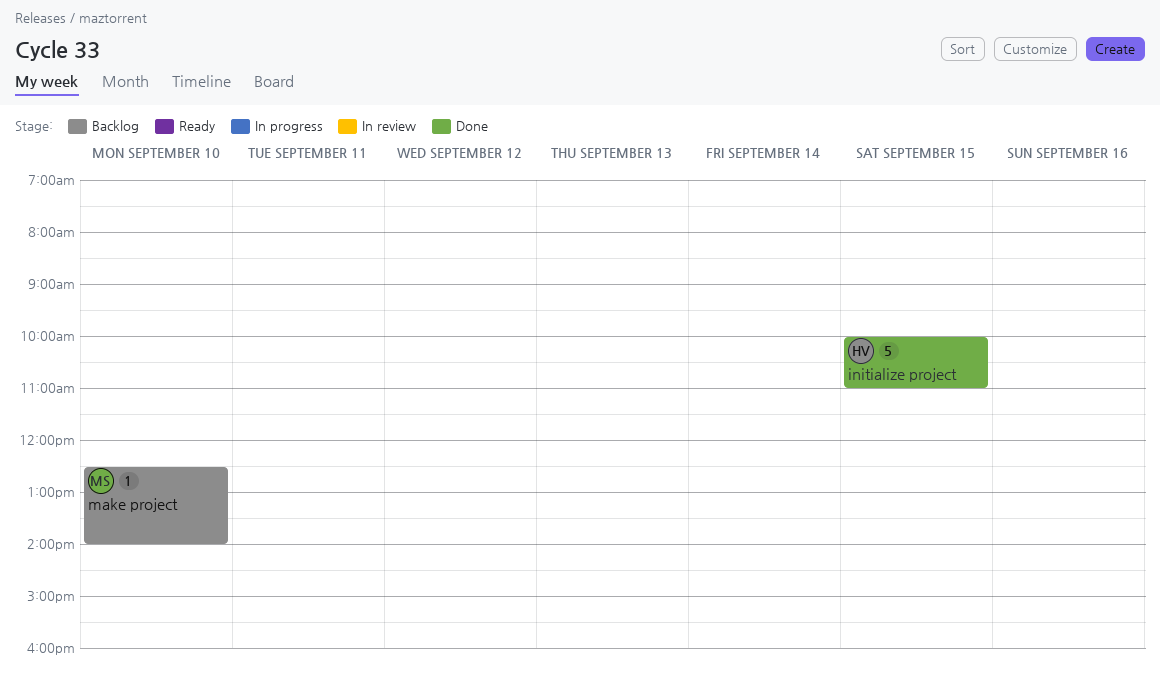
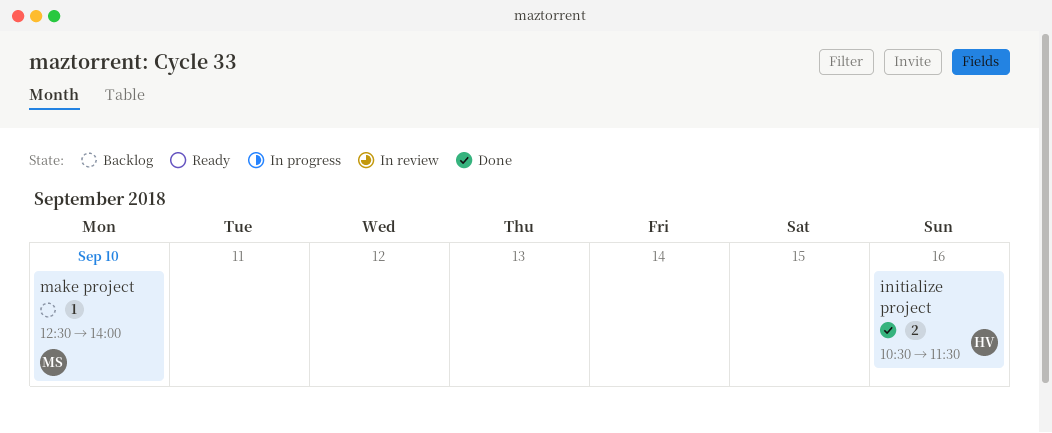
initialize project, estimate: 5 -> 2
initialize project, day: Sep 15 -> Sep 16
initialize project, begins: 10:00 -> 10:30
initialize project, ends: 11:00 -> 11:30

